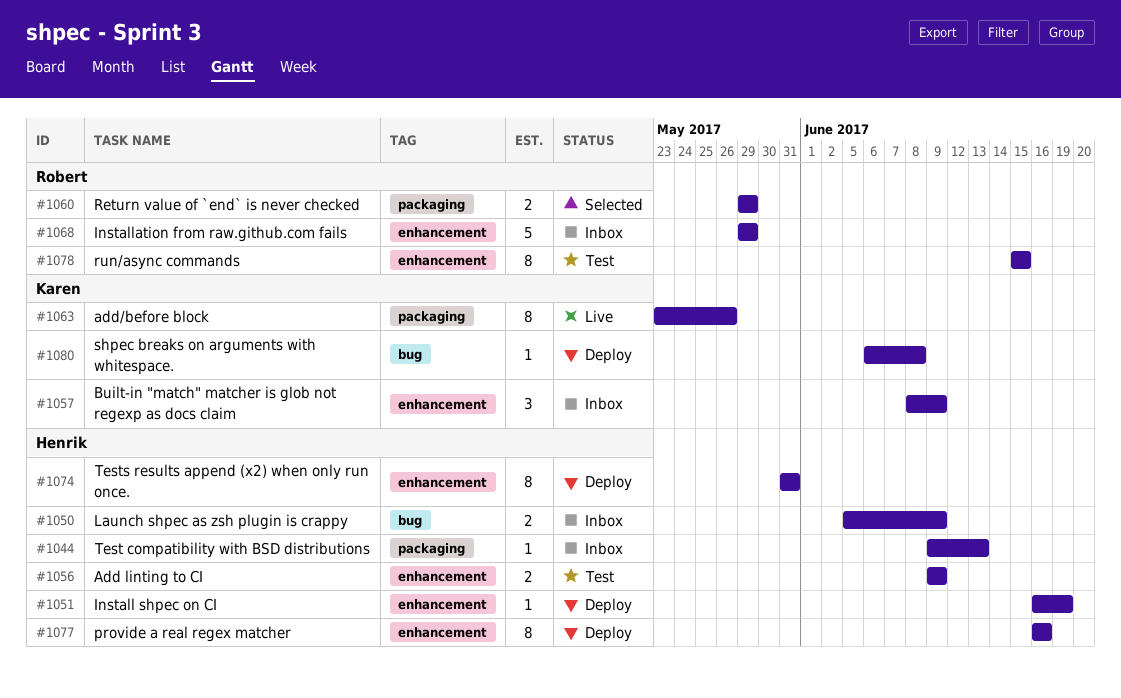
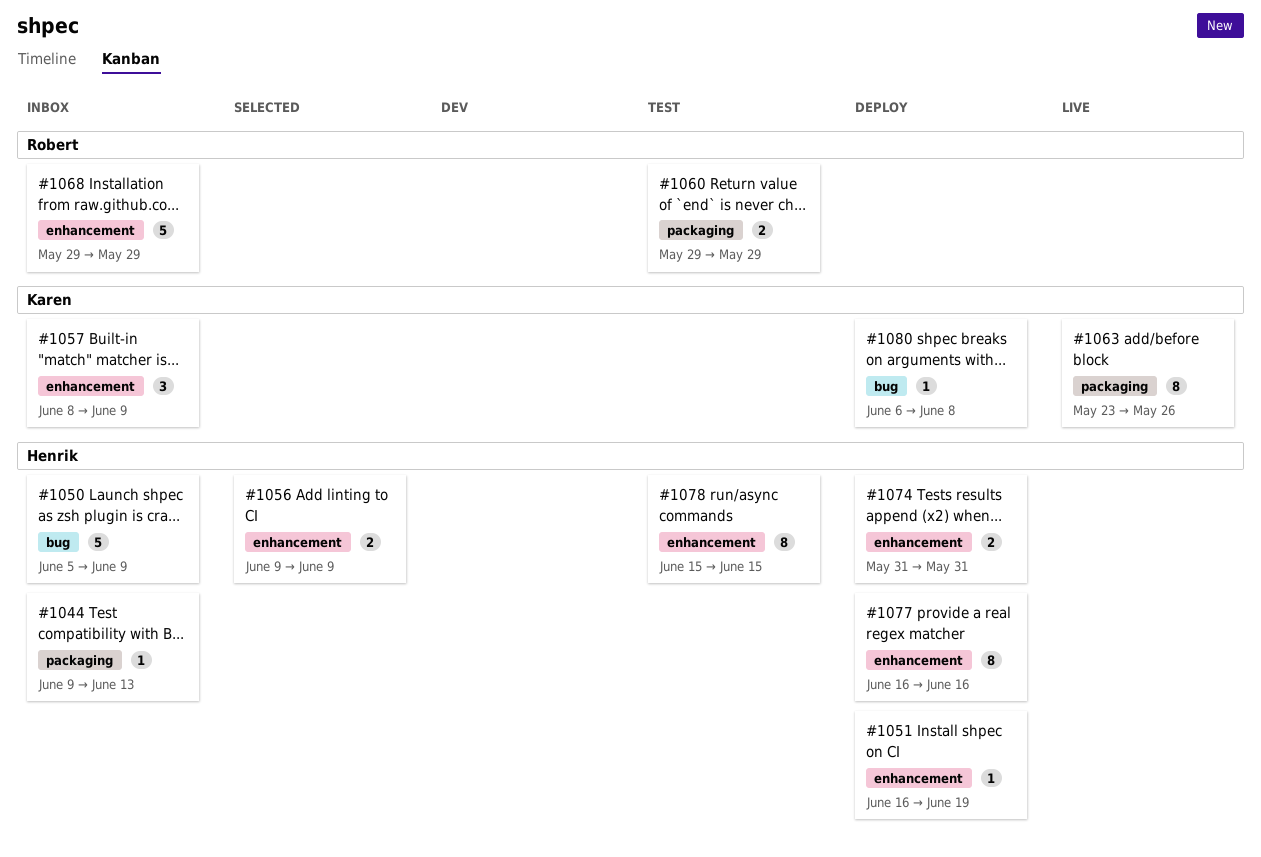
#1050, estimate: 2 -> 5
#1056, status: Test -> Selected
#1060, status: Selected -> Test
#1074, estimate: 8 -> 2
#1078, owner: Robert -> Henrik

